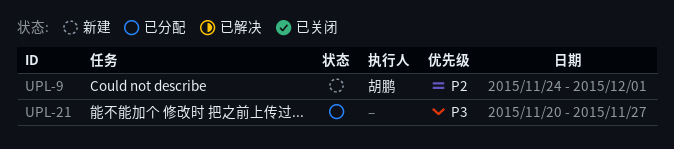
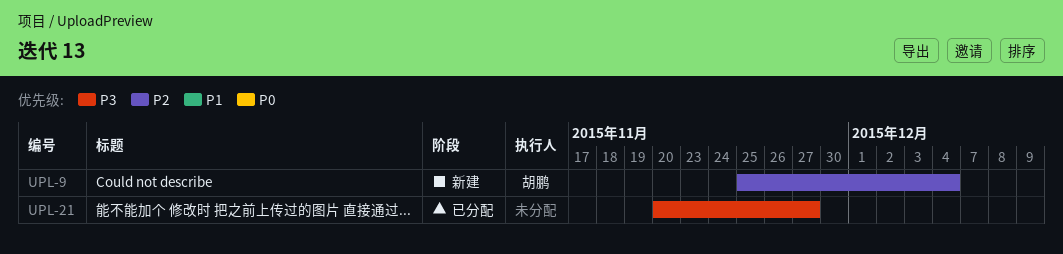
UPL-9, start: Nov 24 -> Nov 25
UPL-9, due: Dec 1 -> Dec 4

